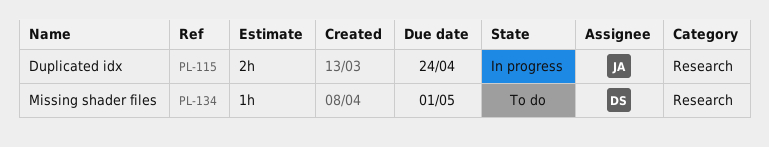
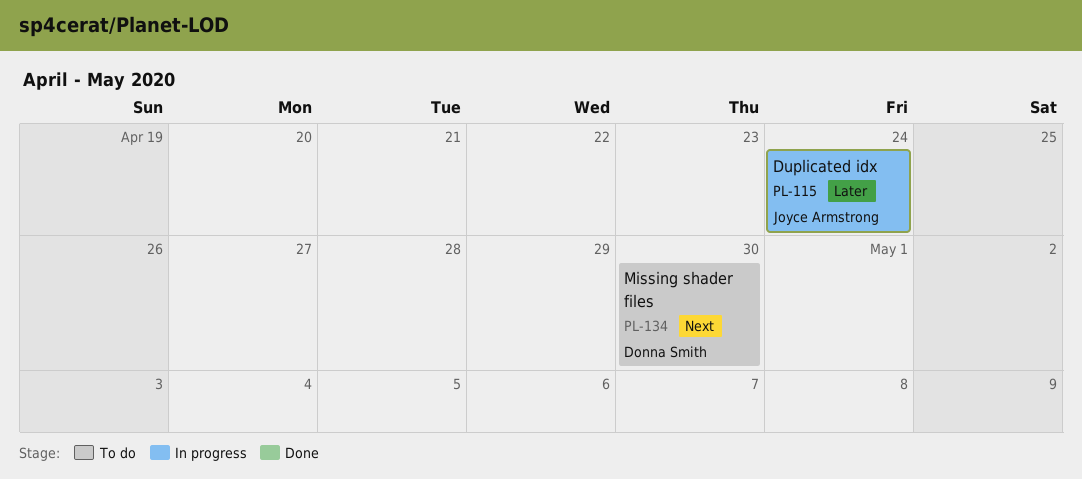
PL-134, due: May 1 -> Apr 30

